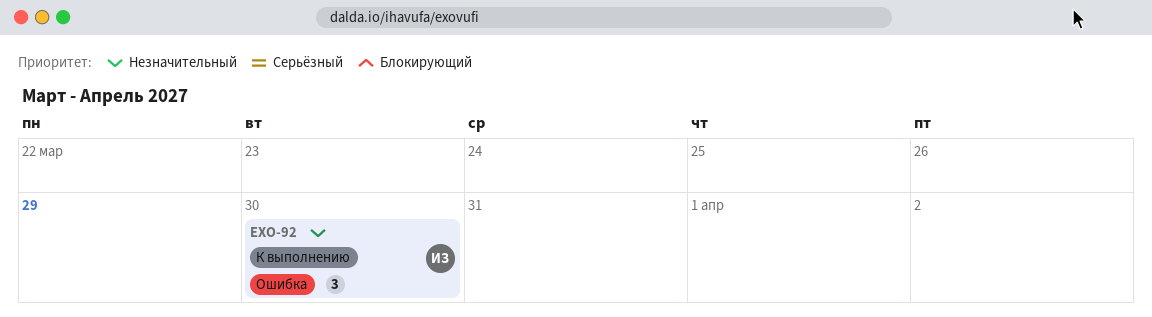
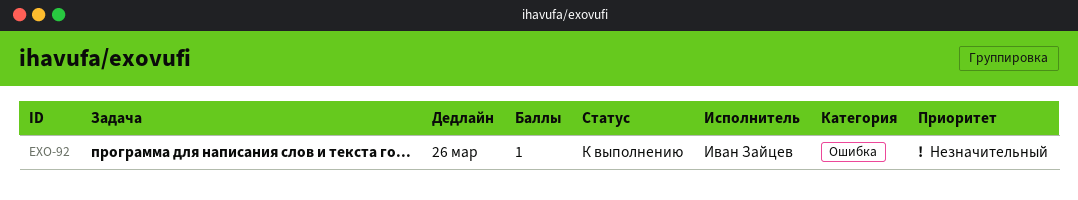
EXO-92, estimate: 3 -> 1
EXO-92, due: Mar 30 -> Mar 26

